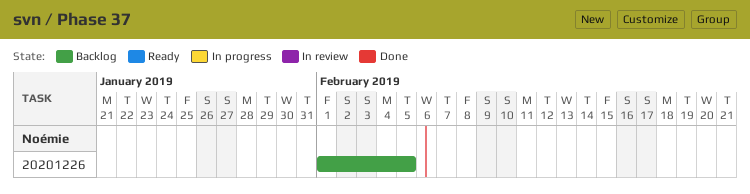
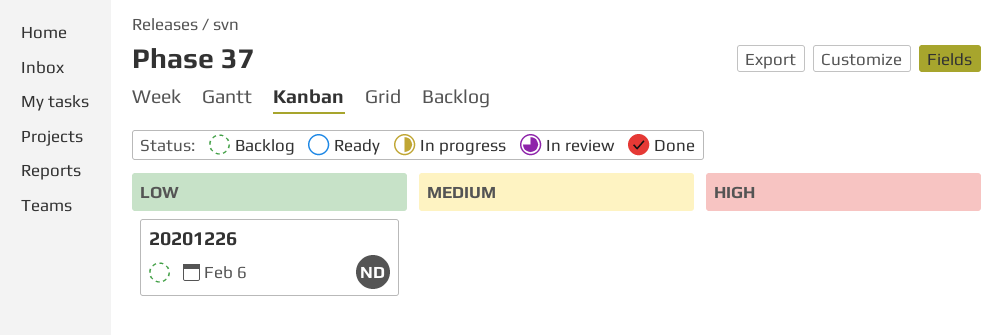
20201226, due: Feb 5 -> Feb 6

